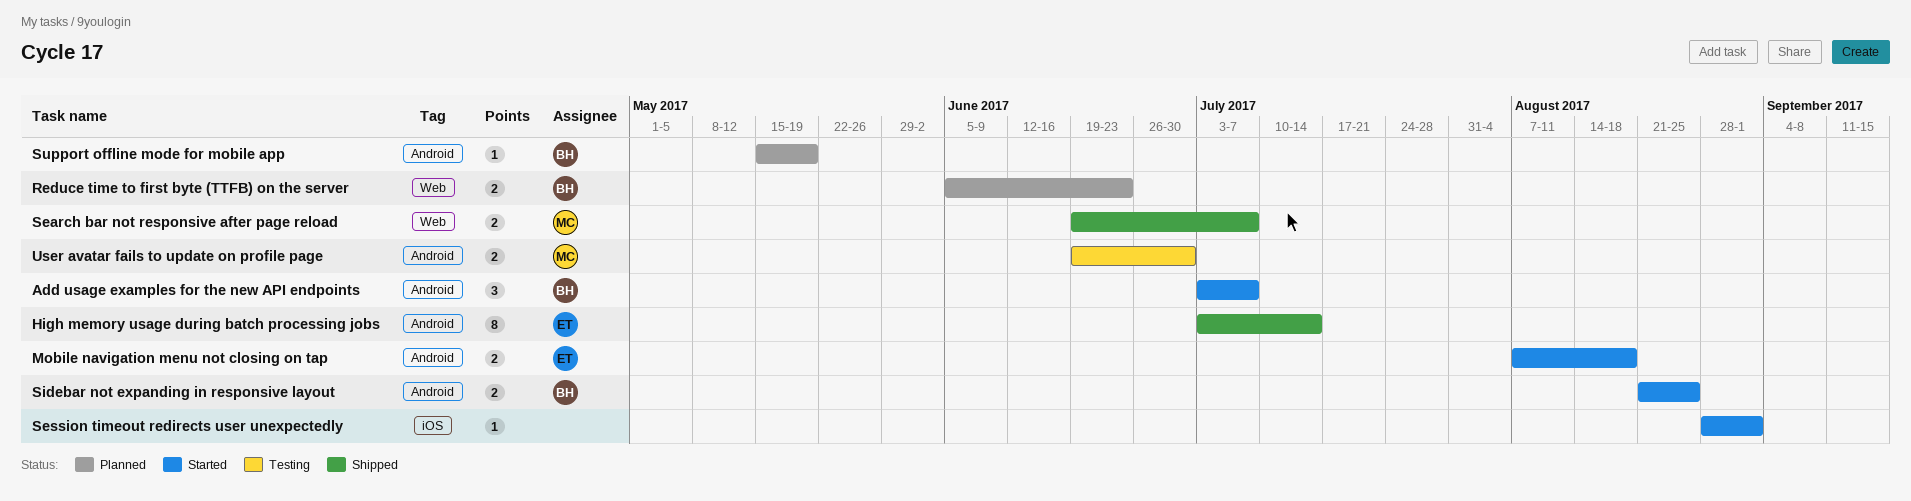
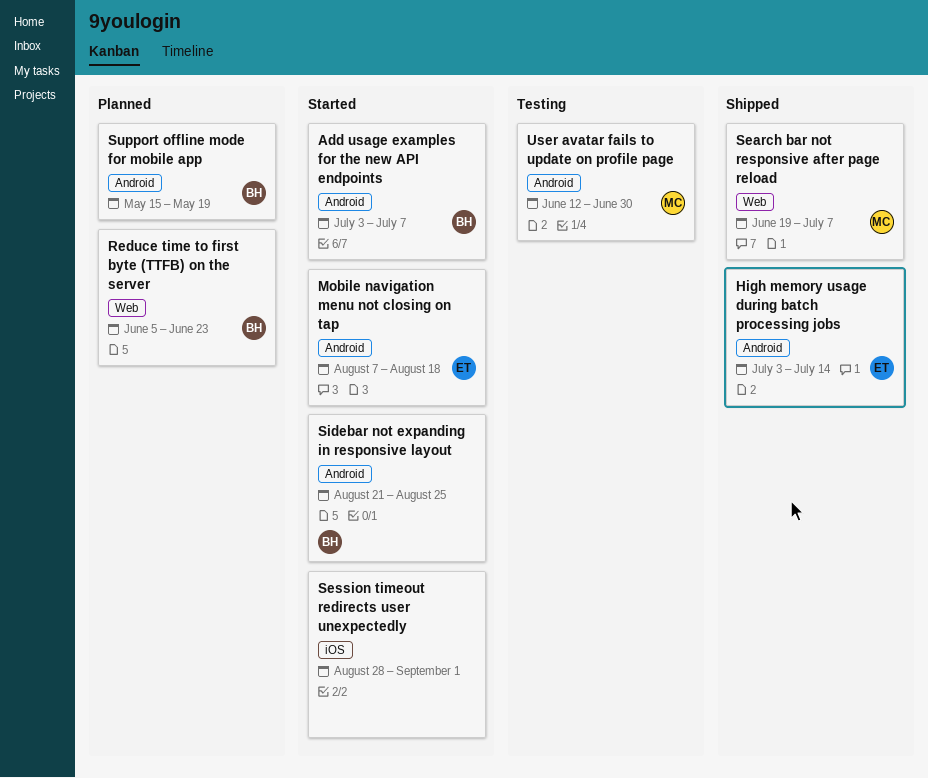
User avatar fails to update on profile page, start: Jun 19 -> Jun 12

